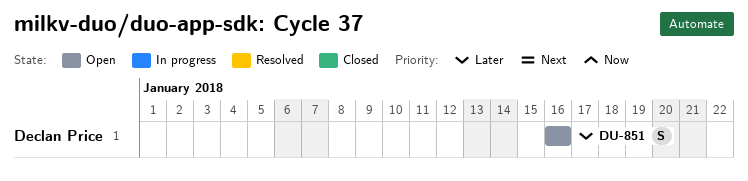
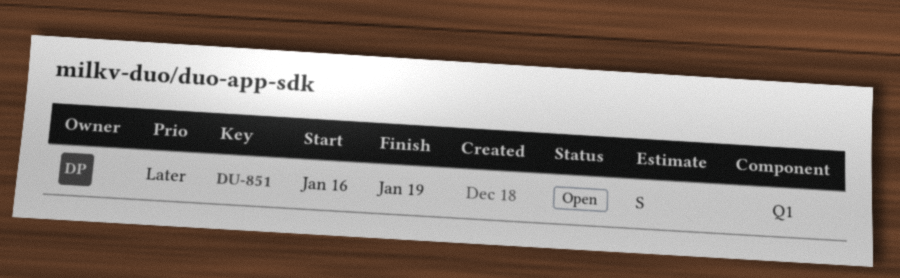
DU-851, due: Jan 16 -> Jan 19

